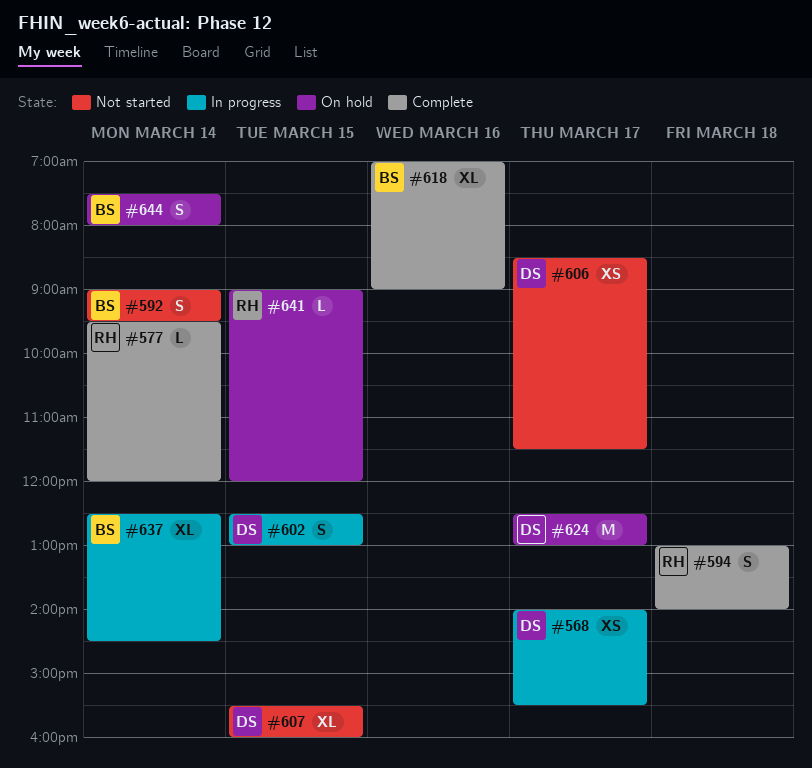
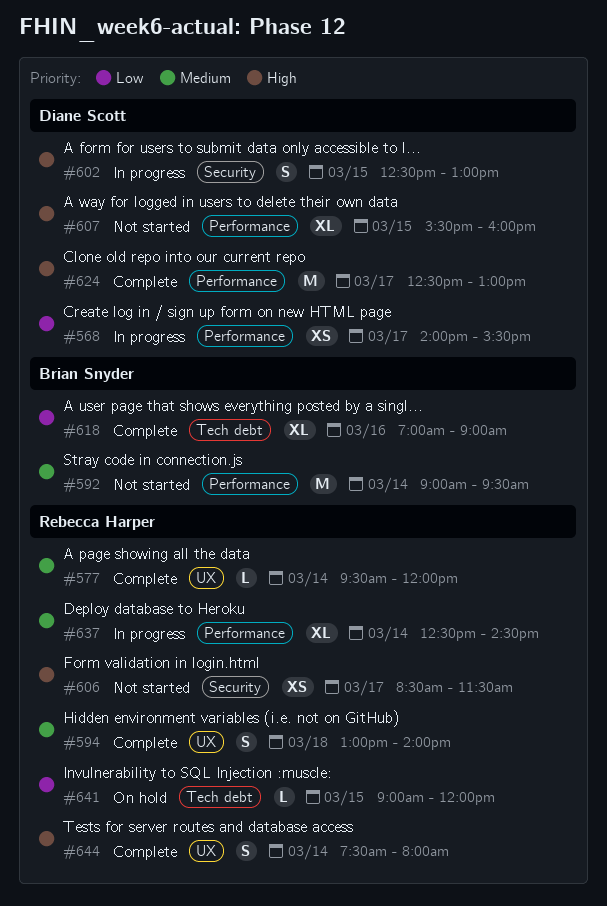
#592, estimate: S -> M
#606, owner: Diane Scott -> Rebecca Harper
#624, status: On hold -> Complete
#637, owner: Brian Snyder -> Rebecca Harper
#644, status: On hold -> Complete
#644, owner: Brian Snyder -> Rebecca Harper

